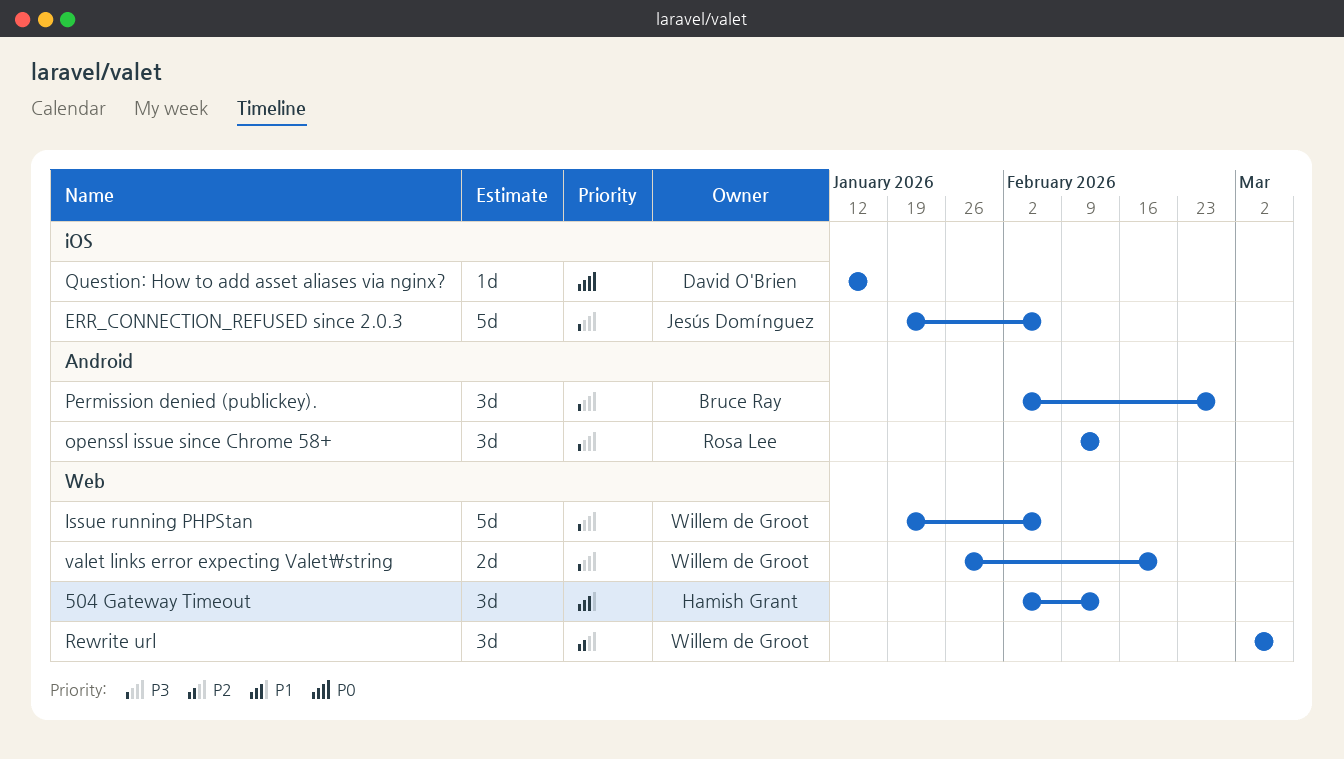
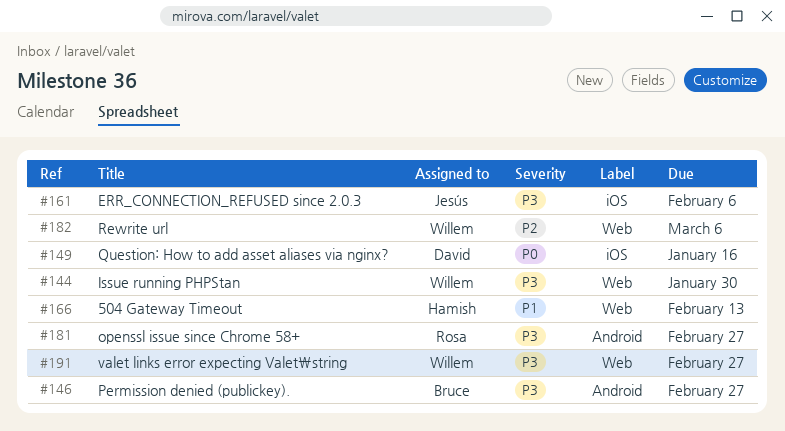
Issue running PHPStan, due: Feb 6 -> Jan 30
openssl issue since Chrome 58+, due: Feb 13 -> Feb 27
valet links error expecting Valet\string, due: Feb 20 -> Feb 27

